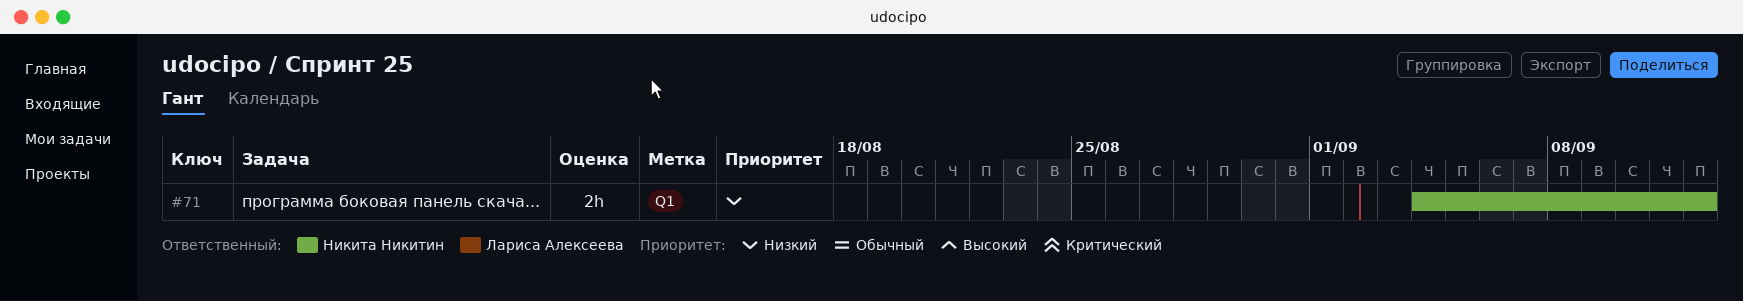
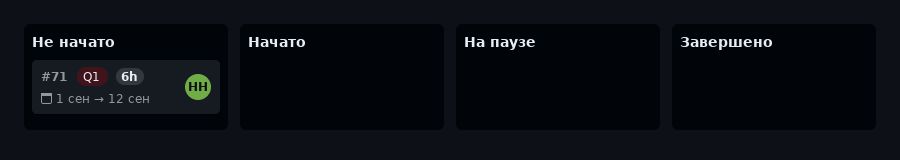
#71, estimate: 2h -> 6h
#71, start: Sep 4 -> Sep 1

